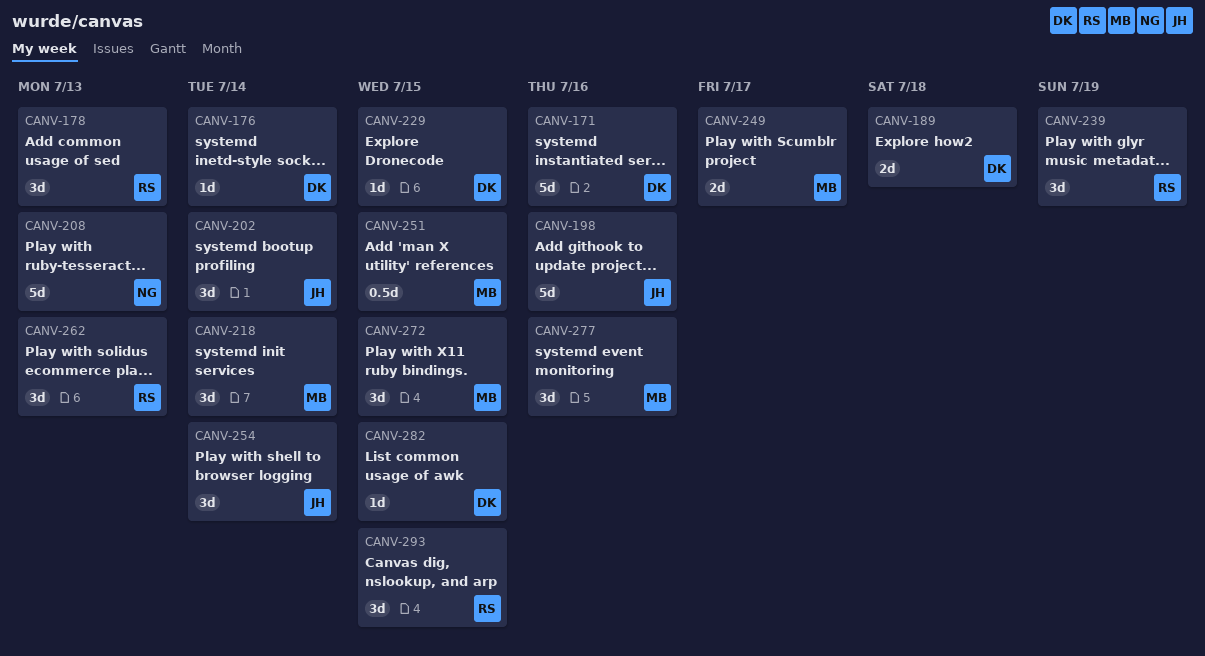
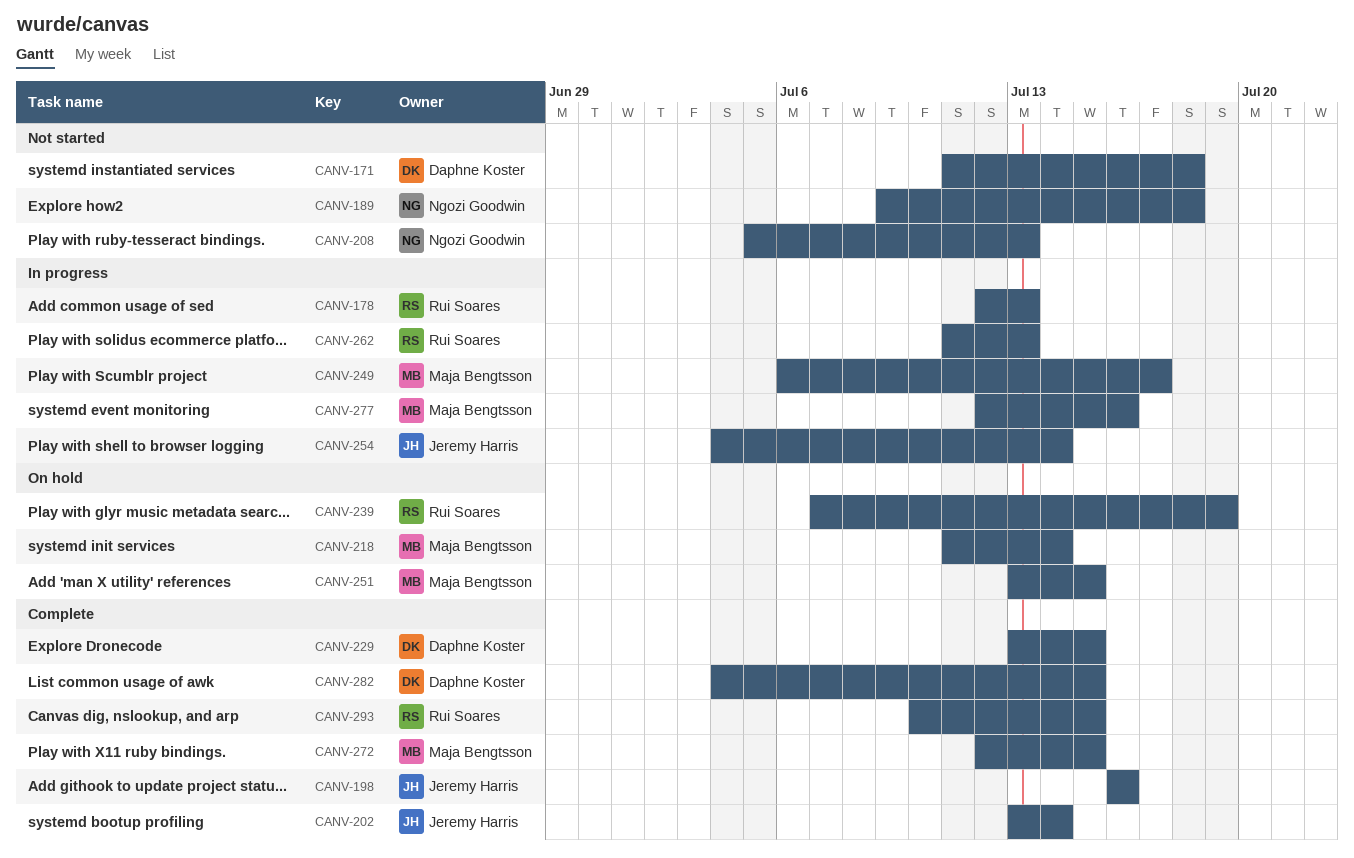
CANV-171, due: Jul 16 -> Jul 18
CANV-176: present -> none
CANV-189, owner: Daphne Koster -> Ngozi Goodwin

